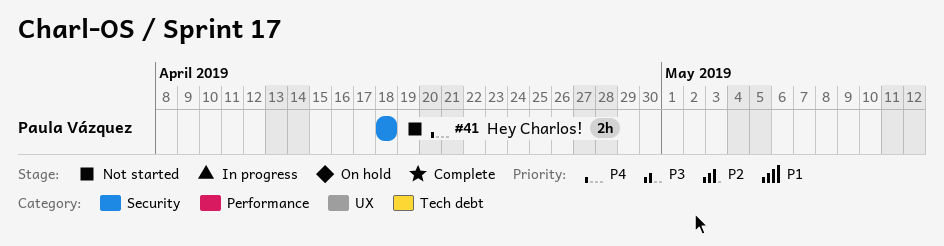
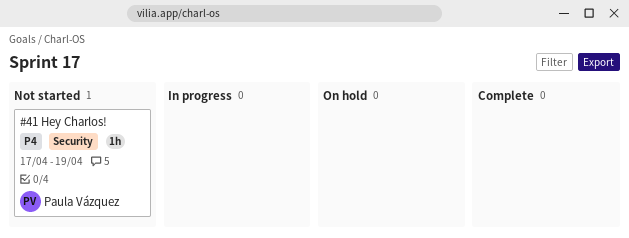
#41, estimate: 2h -> 1h
#41, start: Apr 18 -> Apr 17
#41, due: Apr 18 -> Apr 19

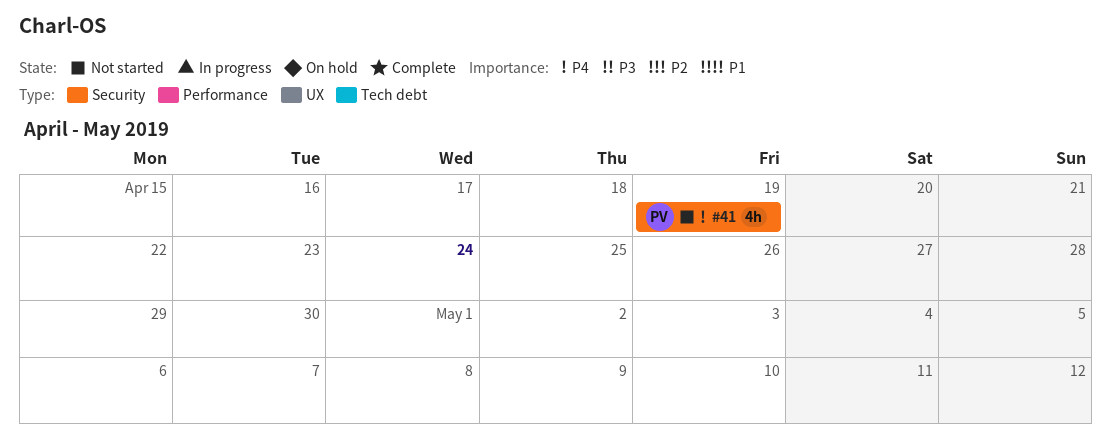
#41, estimate: 1h -> 4h
#41, start: Apr 17 -> Apr 19

